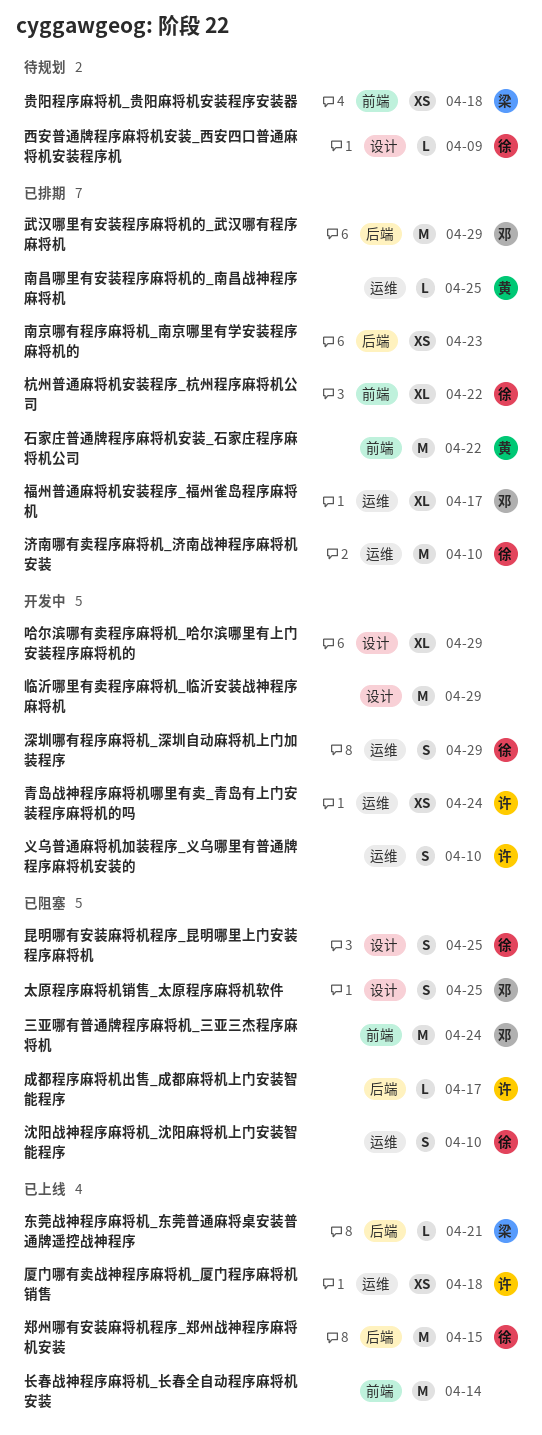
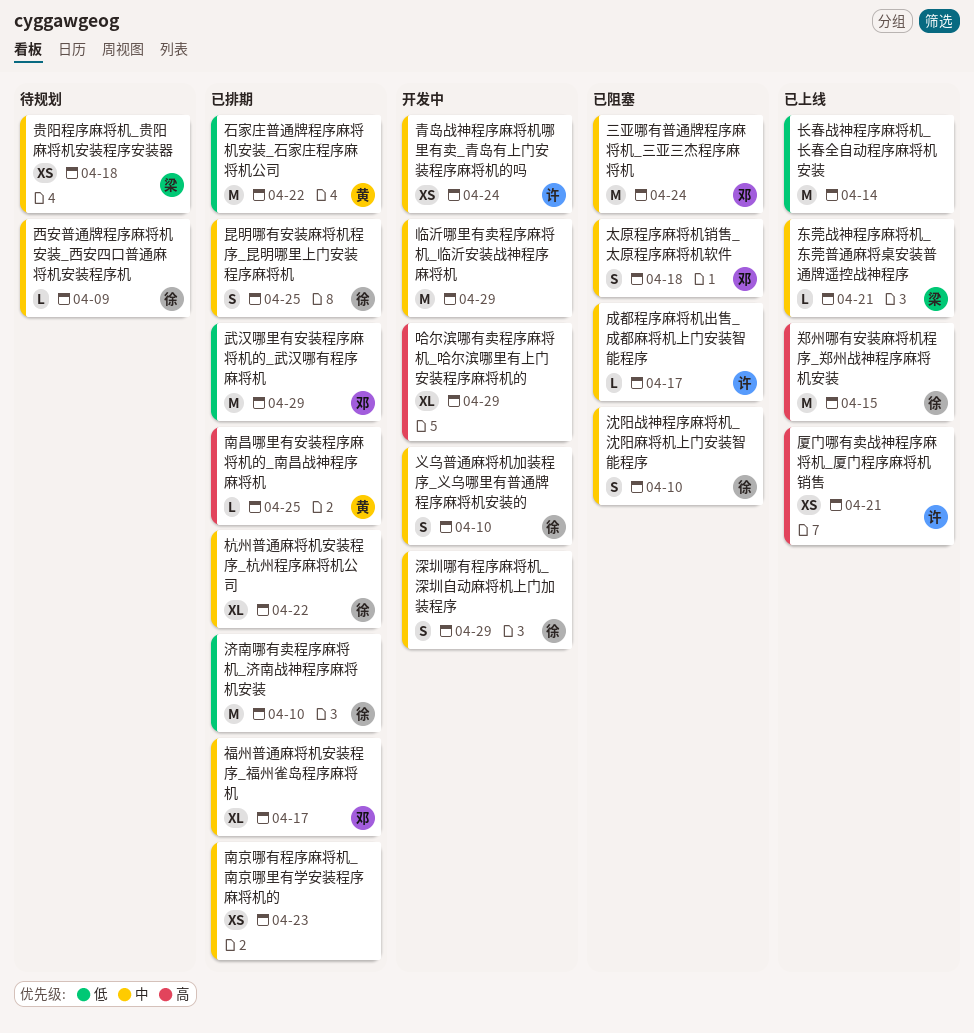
义乌普通麻将机加装程序_义乌哪里有普通牌程序麻将机安装的, owner: 许 -> 徐
厦门哪有卖战神程序麻将机_厦门程序麻将机销售, due: Apr 18 -> Apr 21
太原程序麻将机销售_太原程序麻将机软件, due: Apr 25 -> Apr 18
昆明哪有安装麻将机程序_昆明哪里上门安装程序麻将机, status: 已阻塞 -> 已排期

